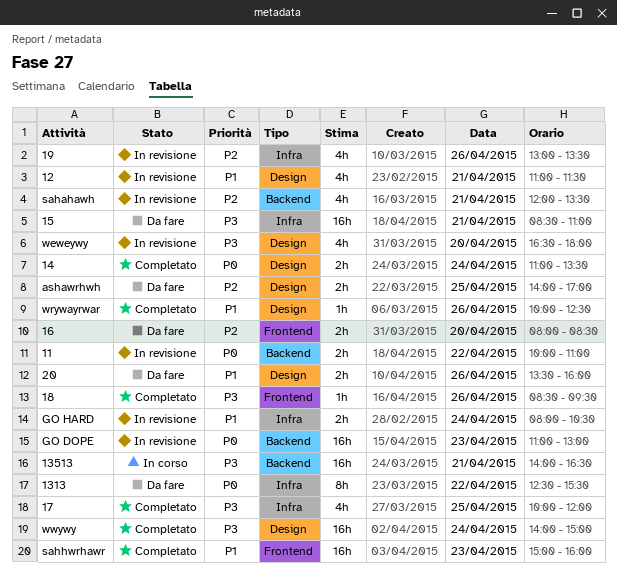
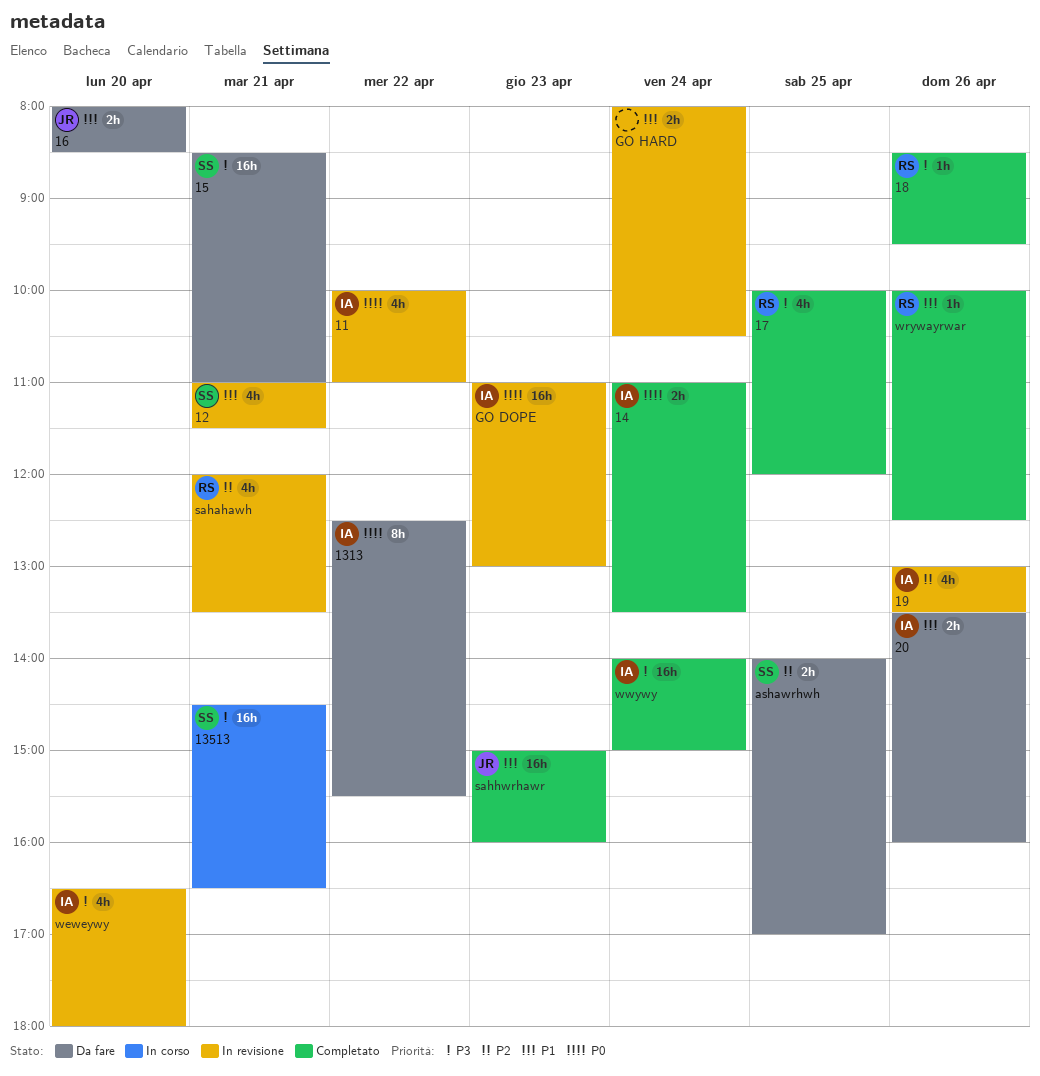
11, estimate: 2h -> 4h
13513, begins: 14:00 -> 14:30
16, priority: P2 -> P1

